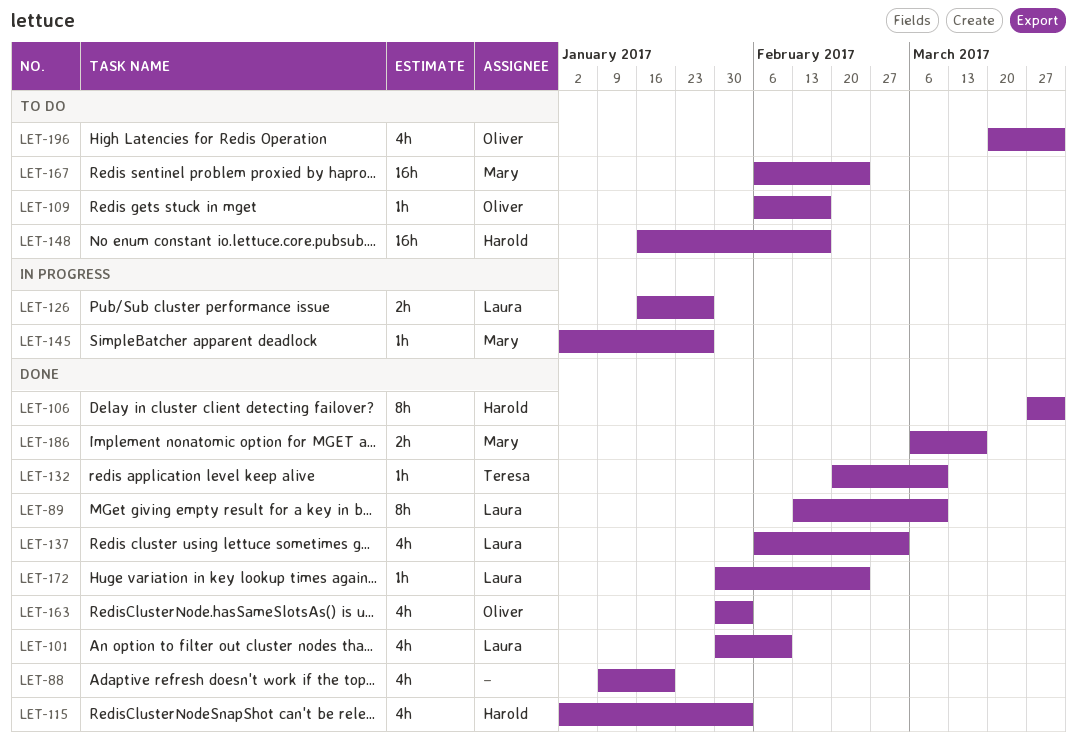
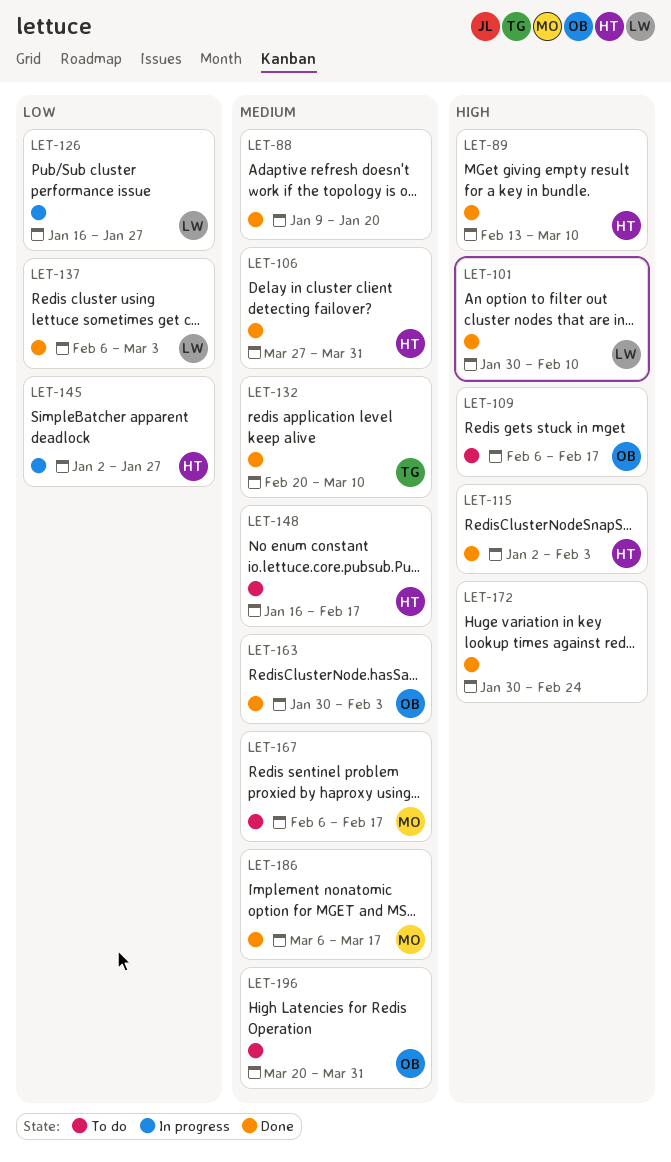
LET-89, owner: Laura -> Harold
LET-145, owner: Mary -> Harold
LET-167, due: Feb 24 -> Feb 17
LET-172, owner: Laura -> none

